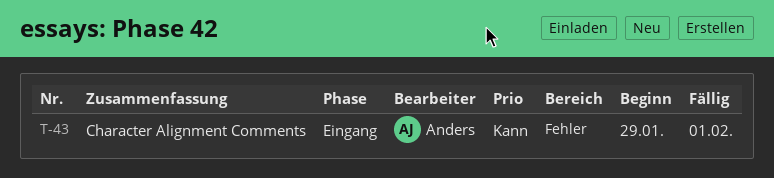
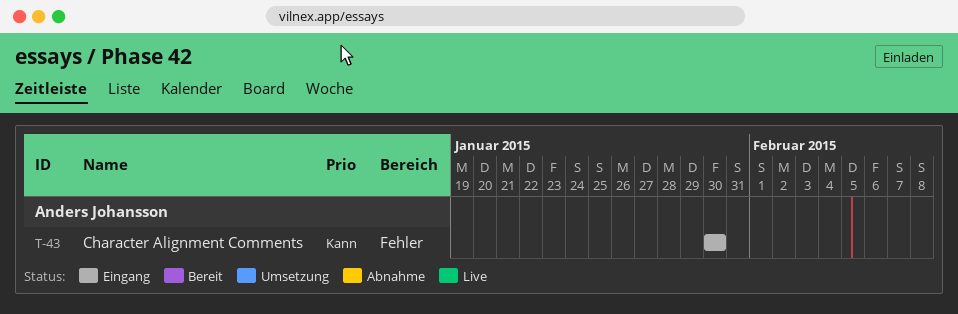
T-43, start: Jan 29 -> Jan 30
T-43, due: Feb 1 -> Jan 30

